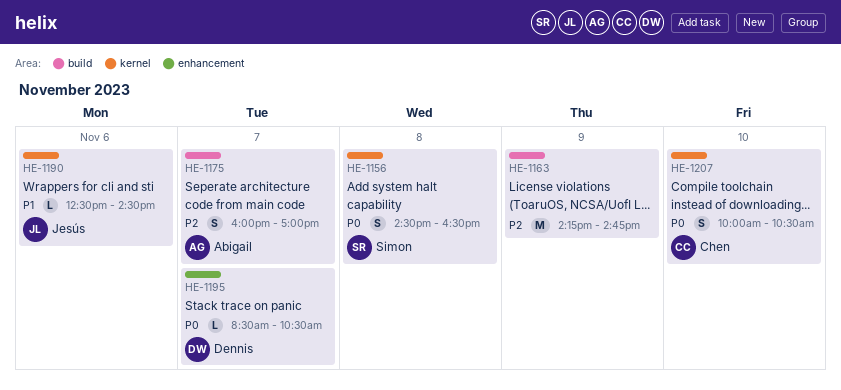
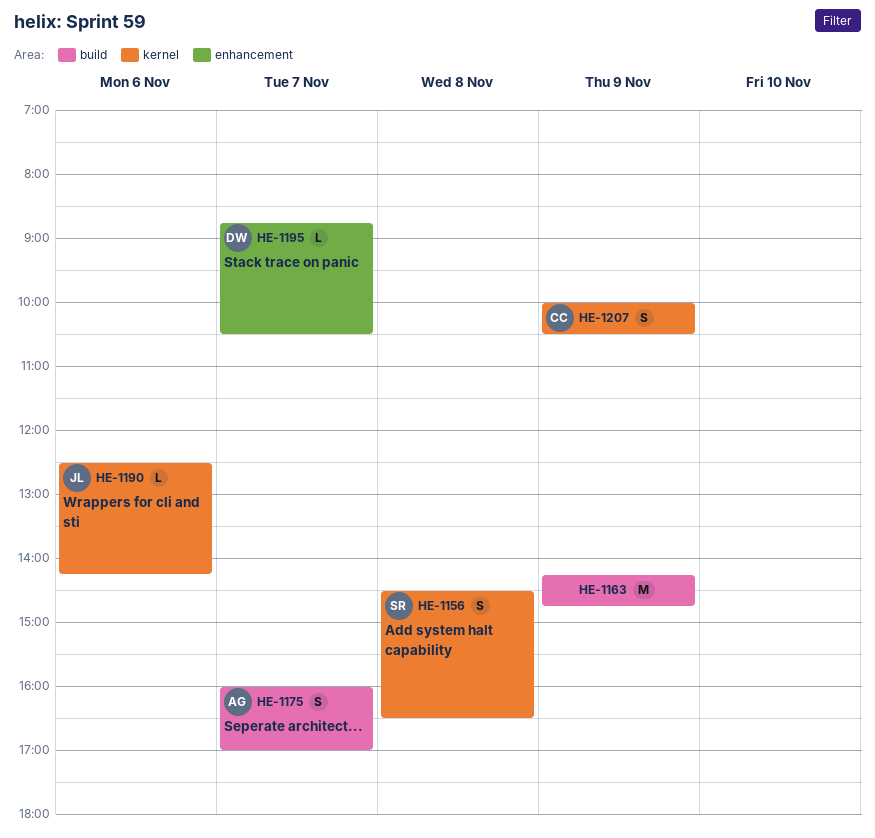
HE-1190, ends: 14:30 -> 14:15
HE-1195, begins: 08:30 -> 08:45
HE-1207, day: Nov 10 -> Nov 9

